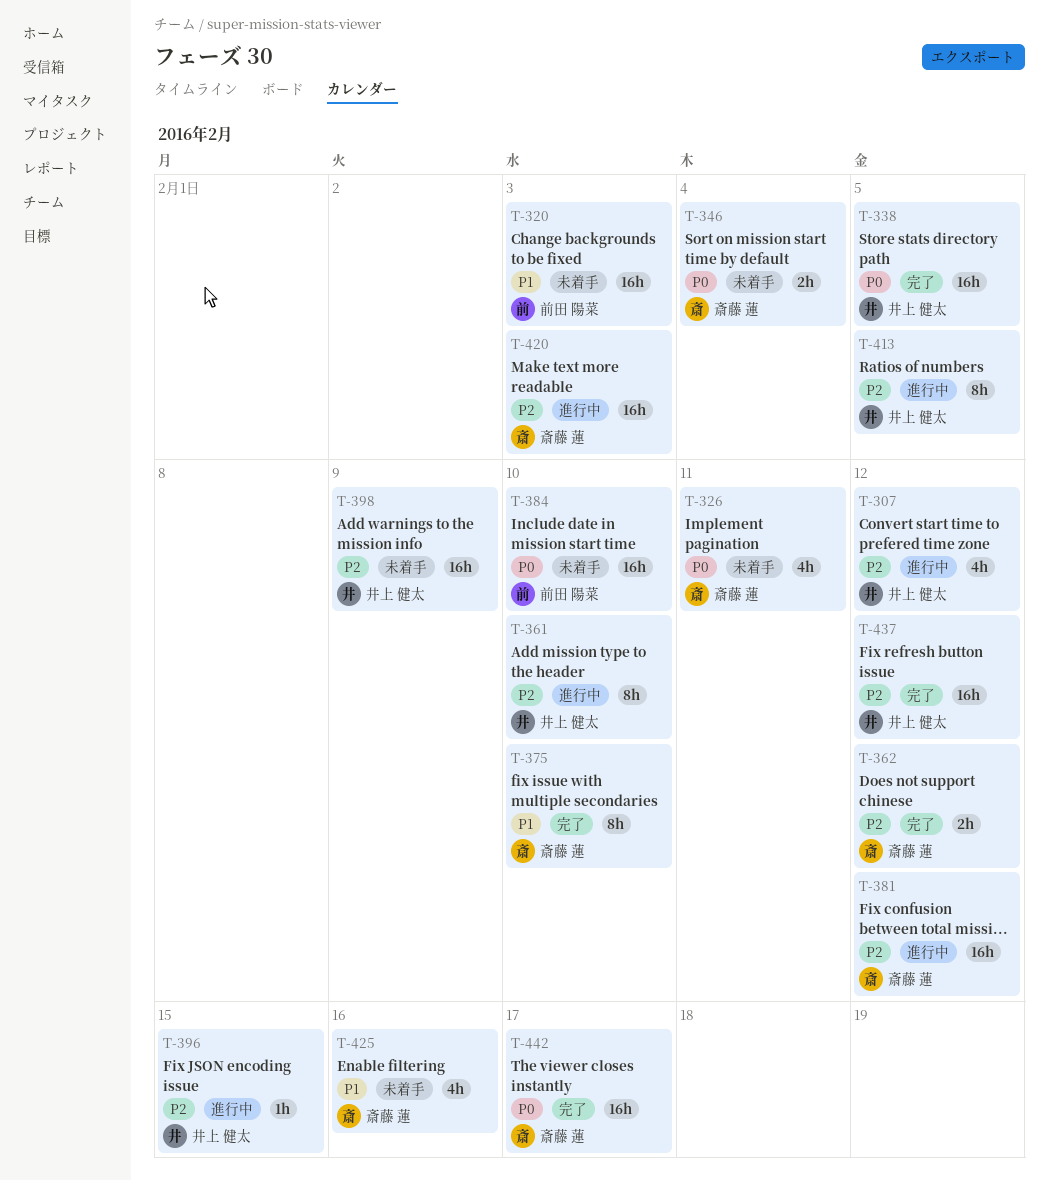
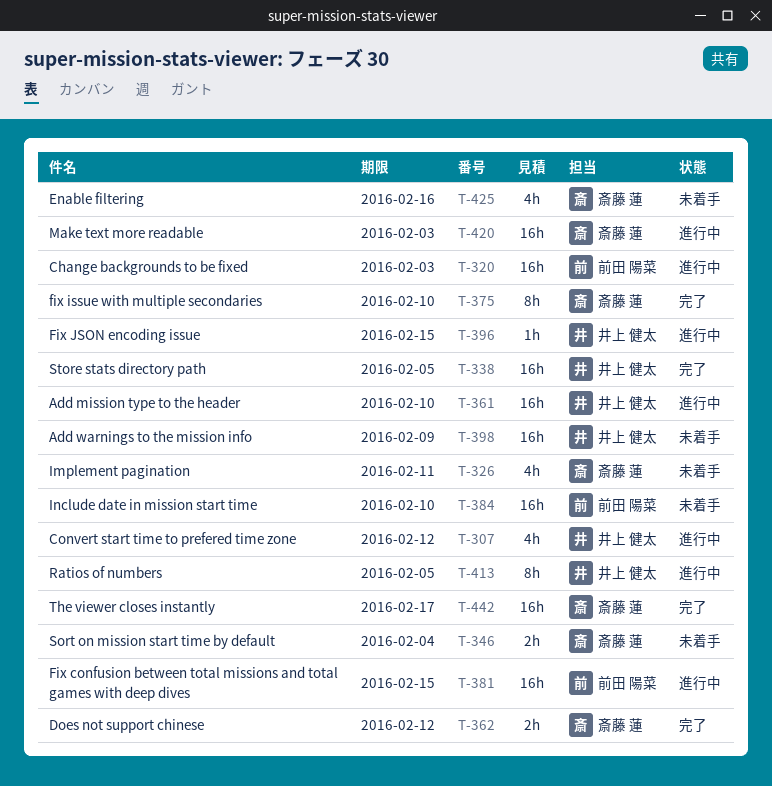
T-320, status: 未着手 -> 進行中
T-361, estimate: 8h -> 16h
T-381, owner: 斎藤 蓮 -> 前田 陽菜
T-381, due: Feb 12 -> Feb 15
T-437: present -> none

